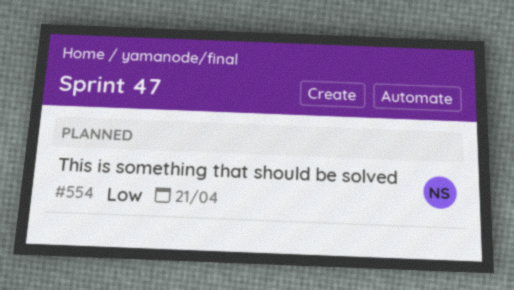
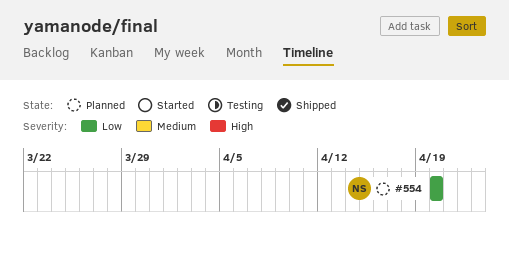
#554, due: Apr 21 -> Apr 20

